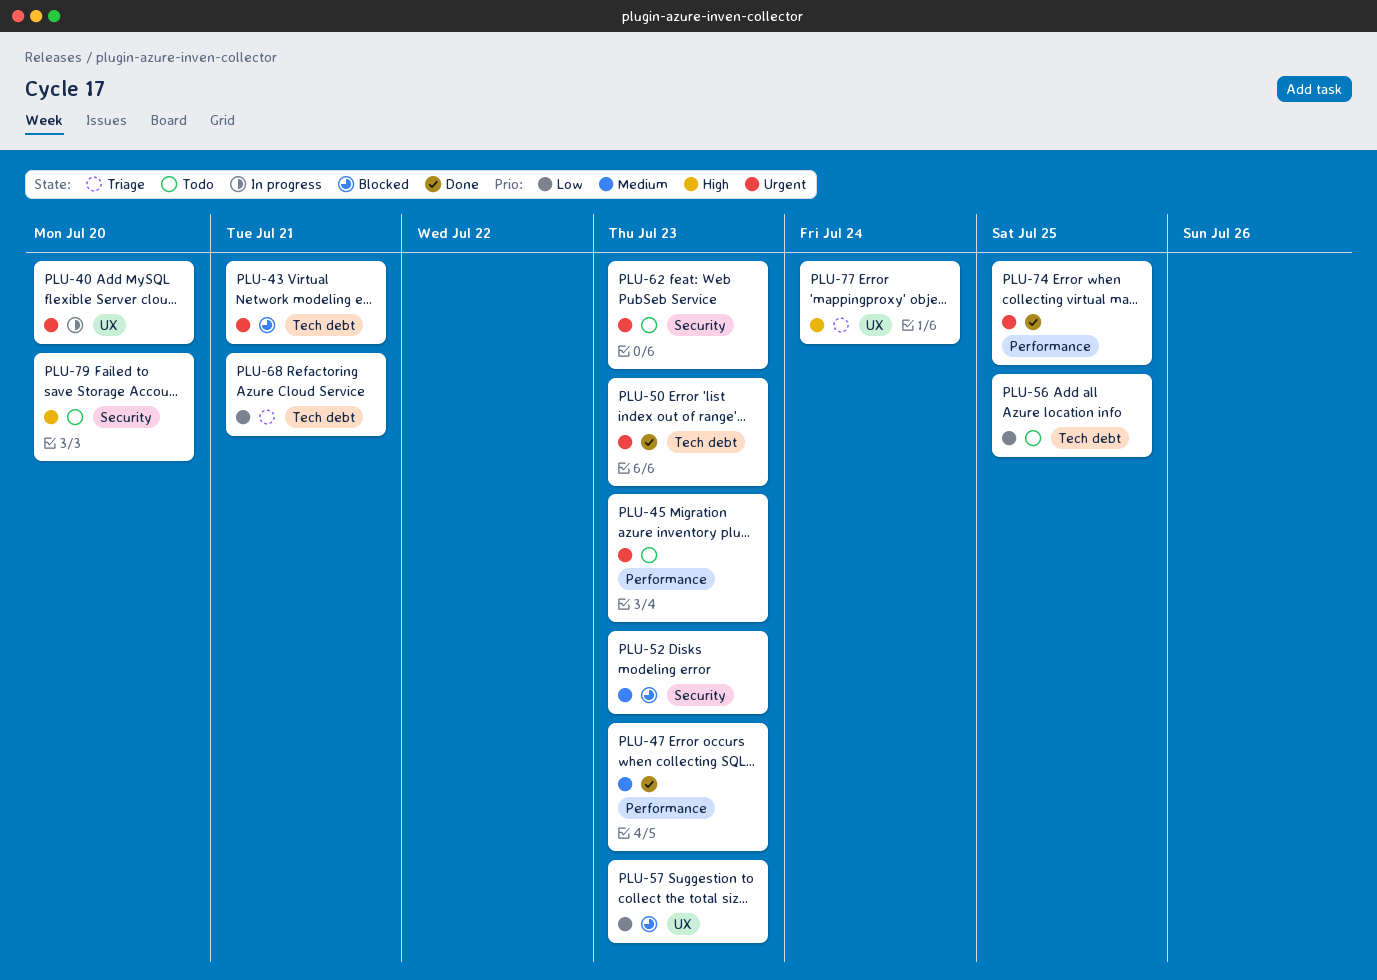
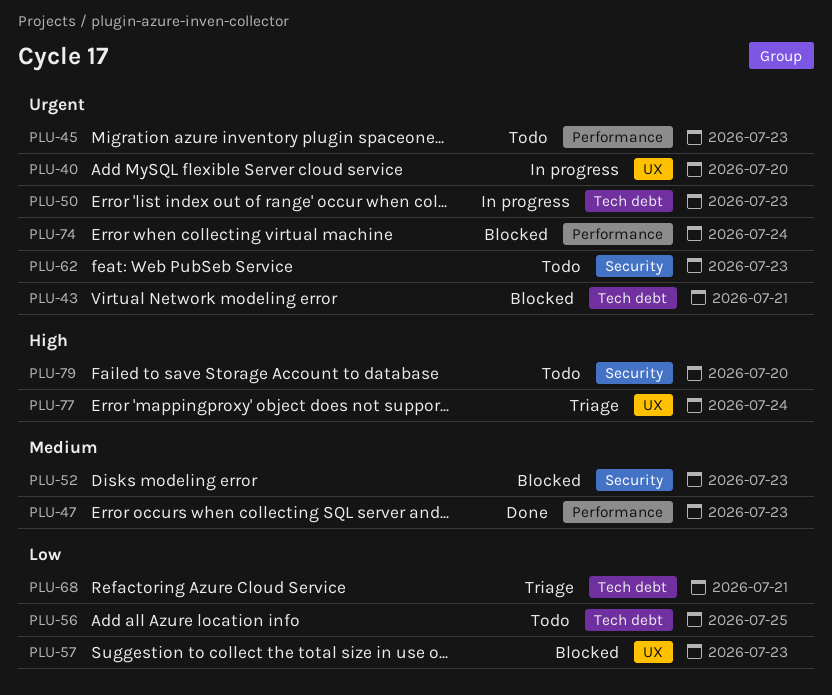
PLU-50, status: Done -> In progress
PLU-74, status: Done -> Blocked
PLU-74, due: Jul 25 -> Jul 24

